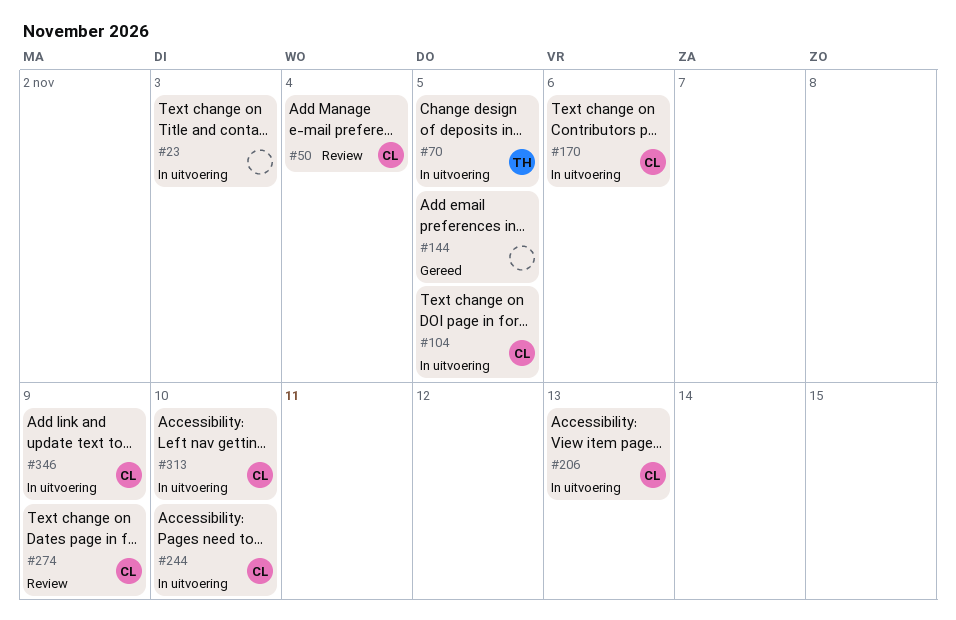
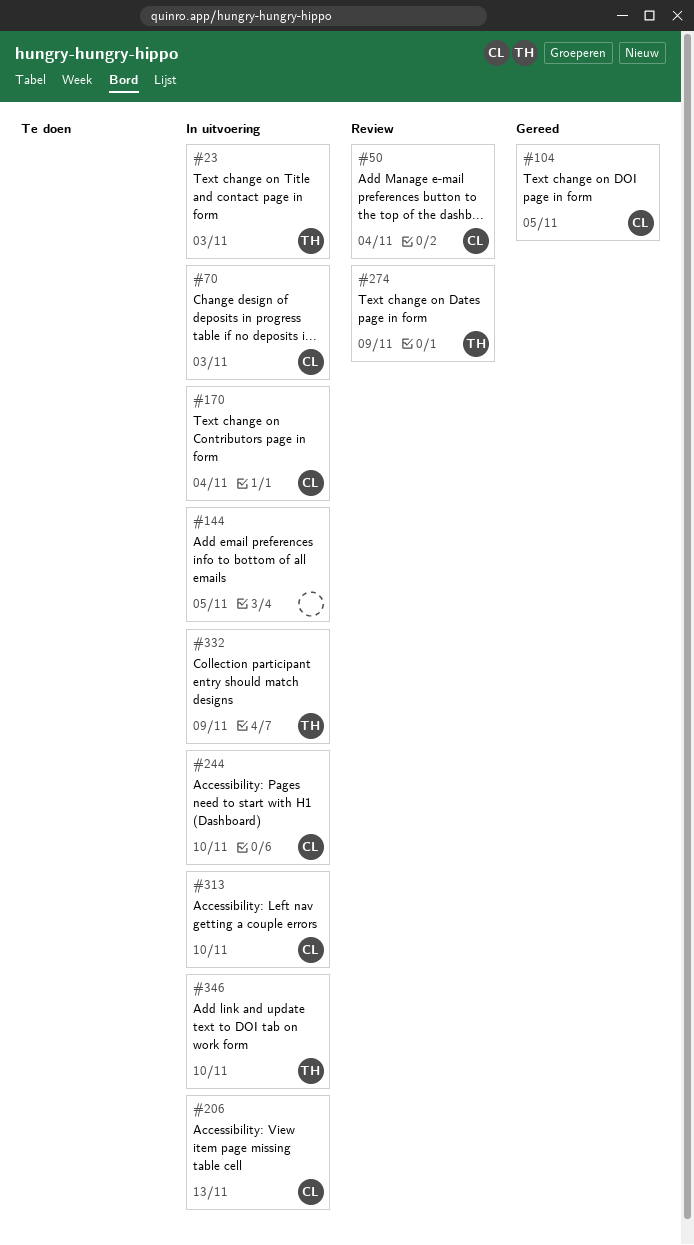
#23, owner: none -> TH
#70, owner: TH -> CL
#70, due: Nov 5 -> Nov 3
#104, status: In uitvoering -> Gereed
#144, status: Gereed -> In uitvoering
#170, due: Nov 6 -> Nov 4
#274, owner: CL -> TH
#332: none -> present
#346, owner: CL -> TH
#346, due: Nov 9 -> Nov 10

